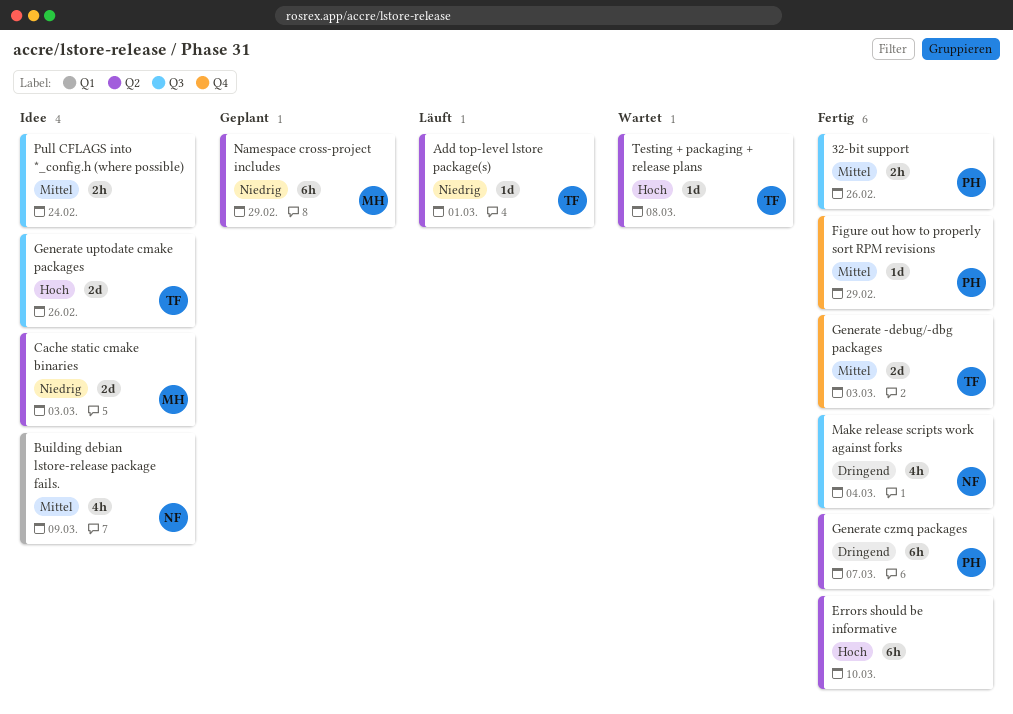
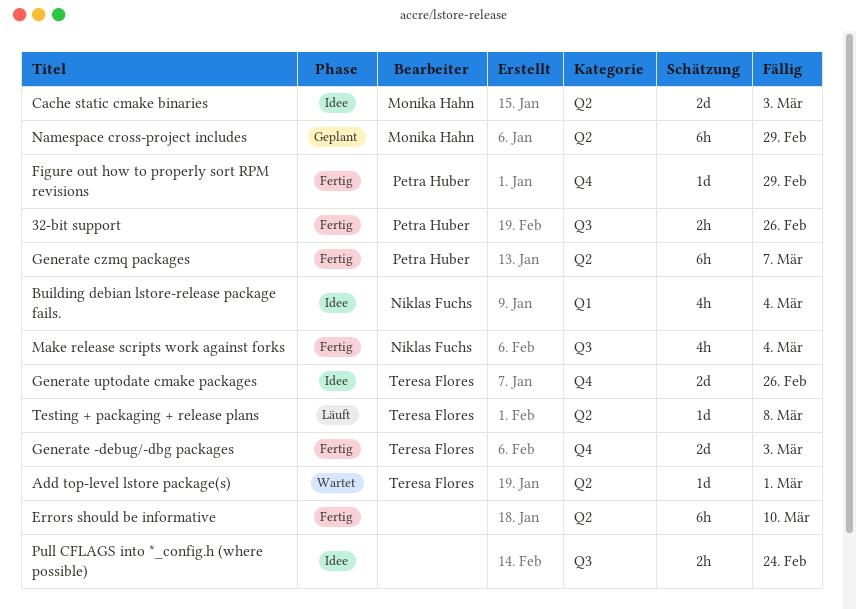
Add top-level lstore package(s), status: Läuft -> Wartet
Building debian lstore-release package fails., due: Mar 9 -> Mar 4
Generate uptodate cmake packages, label: Q3 -> Q4
Testing + packaging + release plans, status: Wartet -> Läuft

